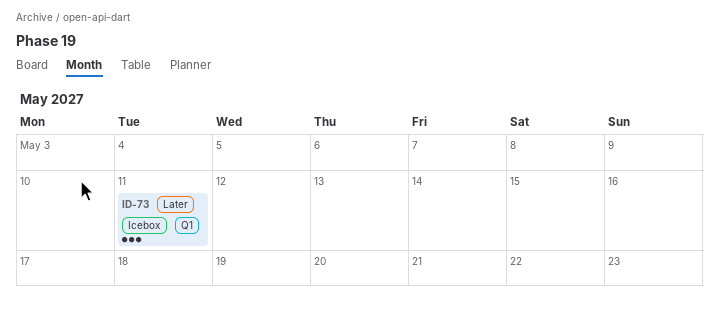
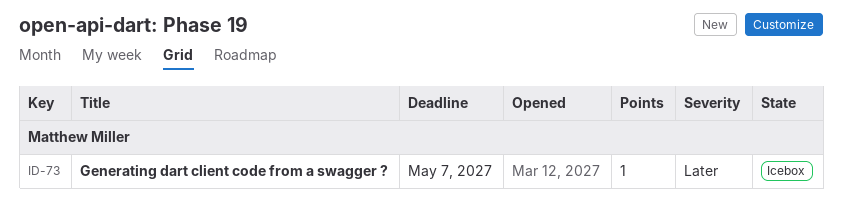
ID-73, estimate: 3 -> 1
ID-73, due: May 11 -> May 7

